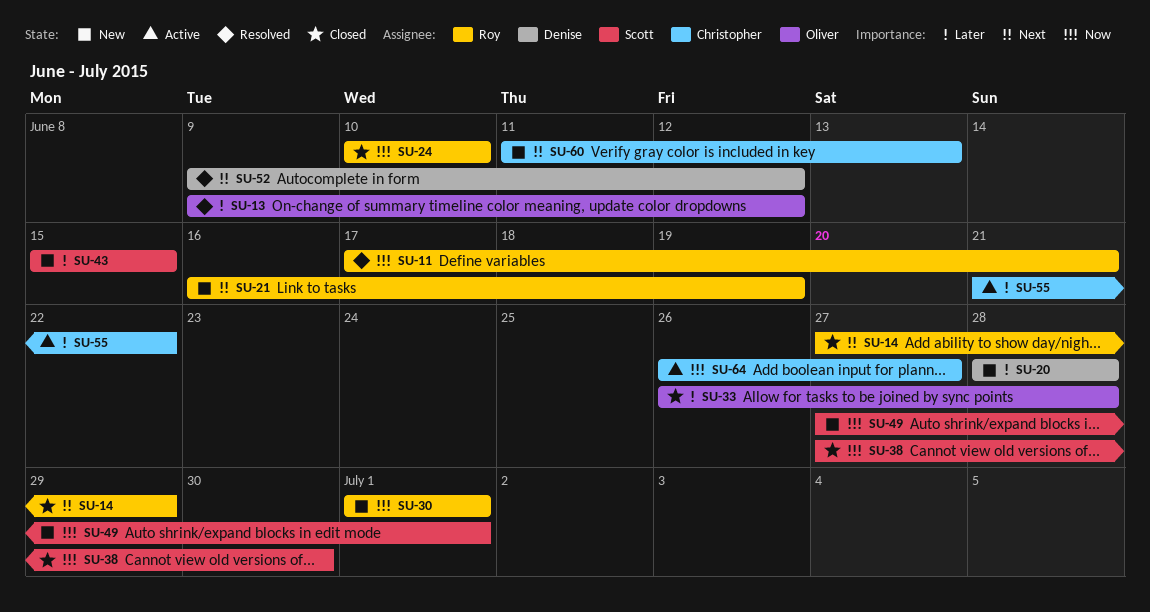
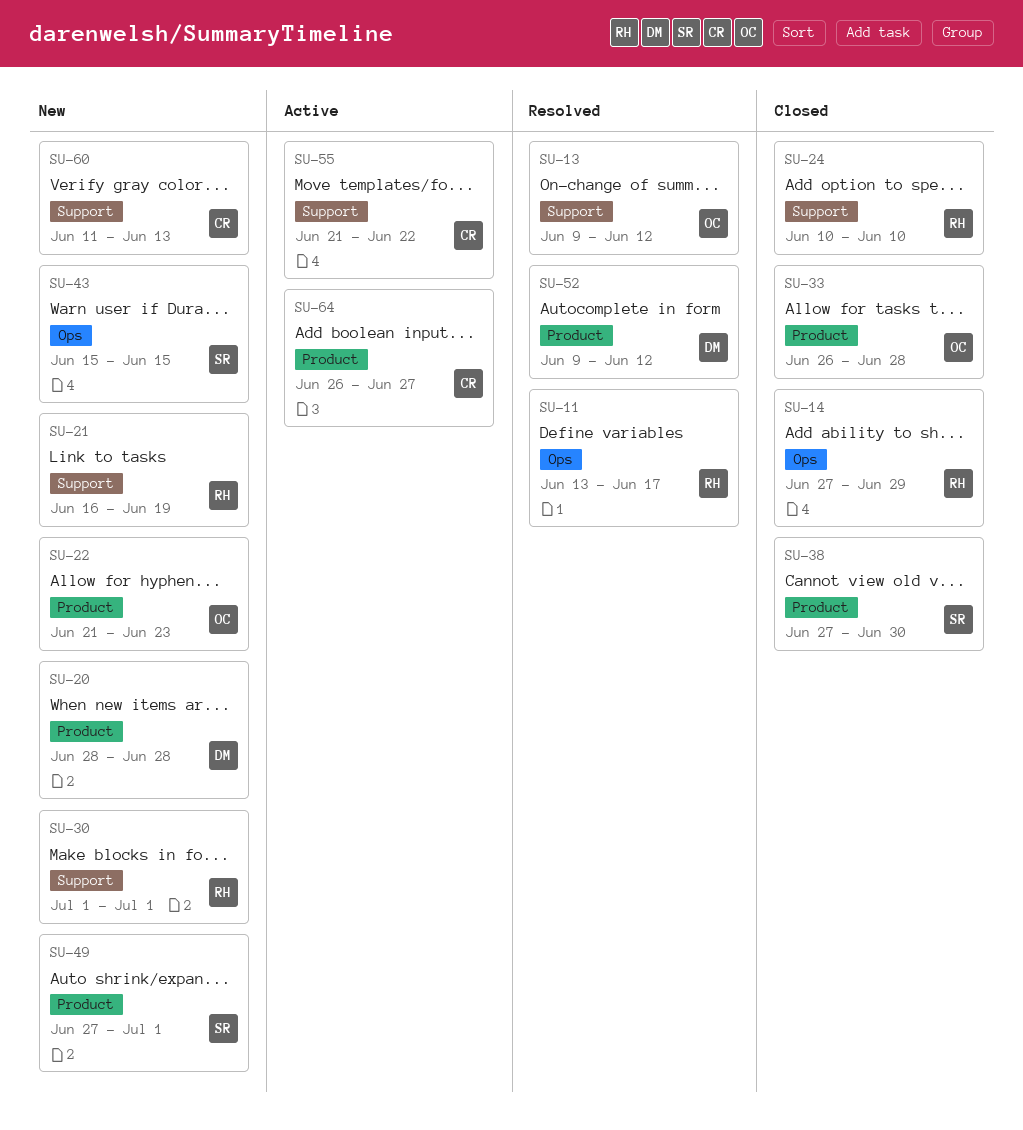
SU-11, start: Jun 17 -> Jun 13
SU-11, due: Jun 21 -> Jun 17
SU-22: none -> present

